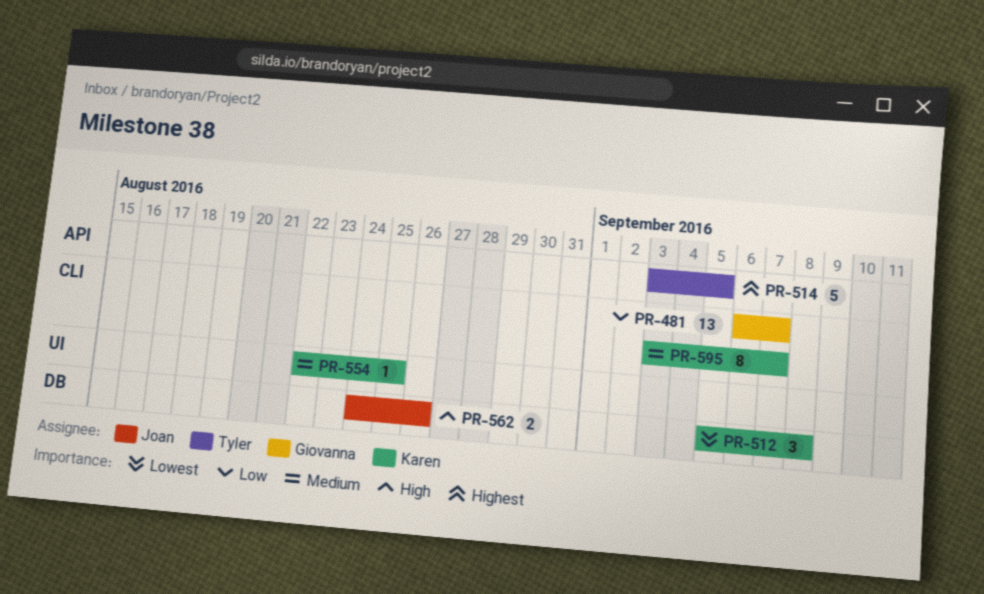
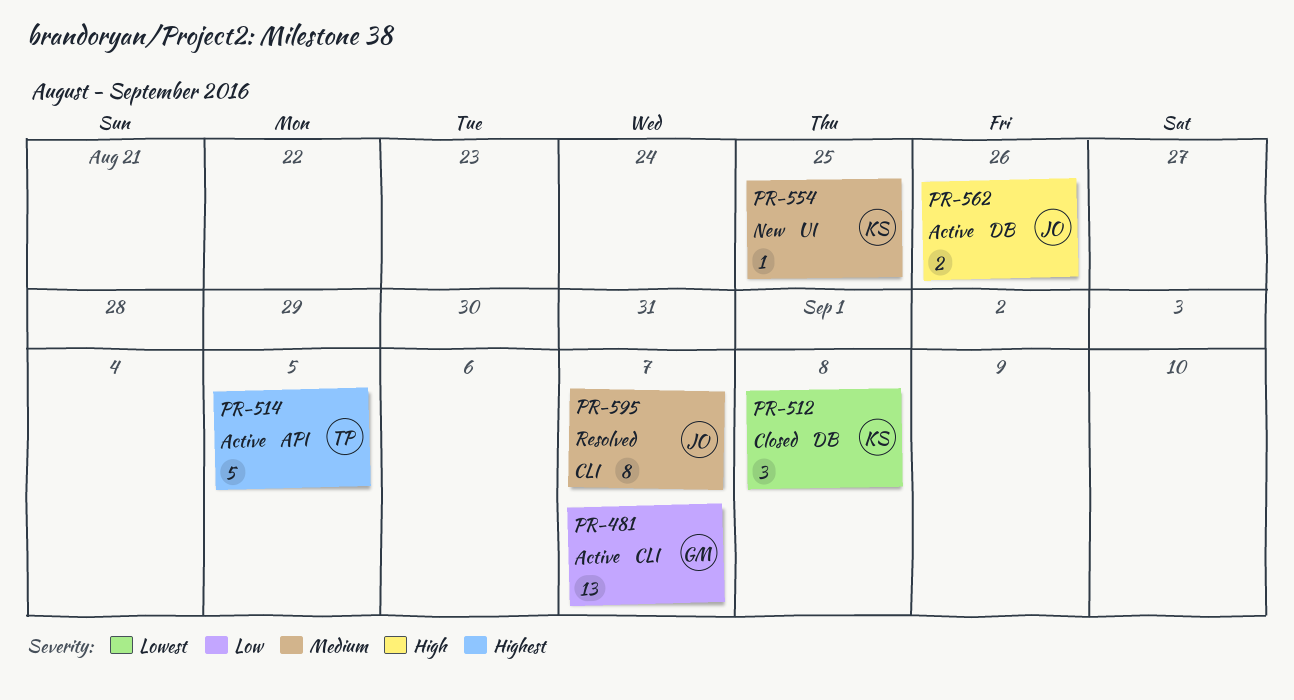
PR-595, owner: Karen -> Joan

